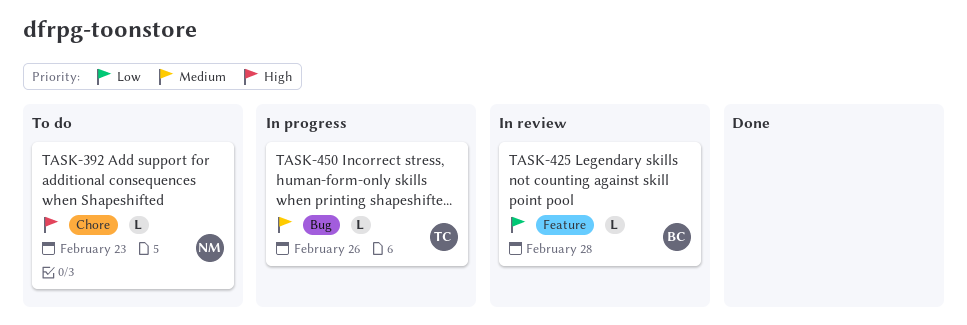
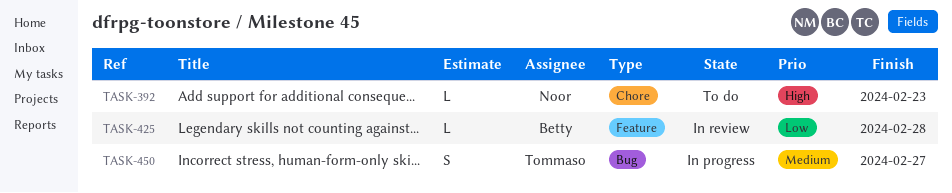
TASK-450, estimate: L -> S
TASK-450, due: Feb 26 -> Feb 27

